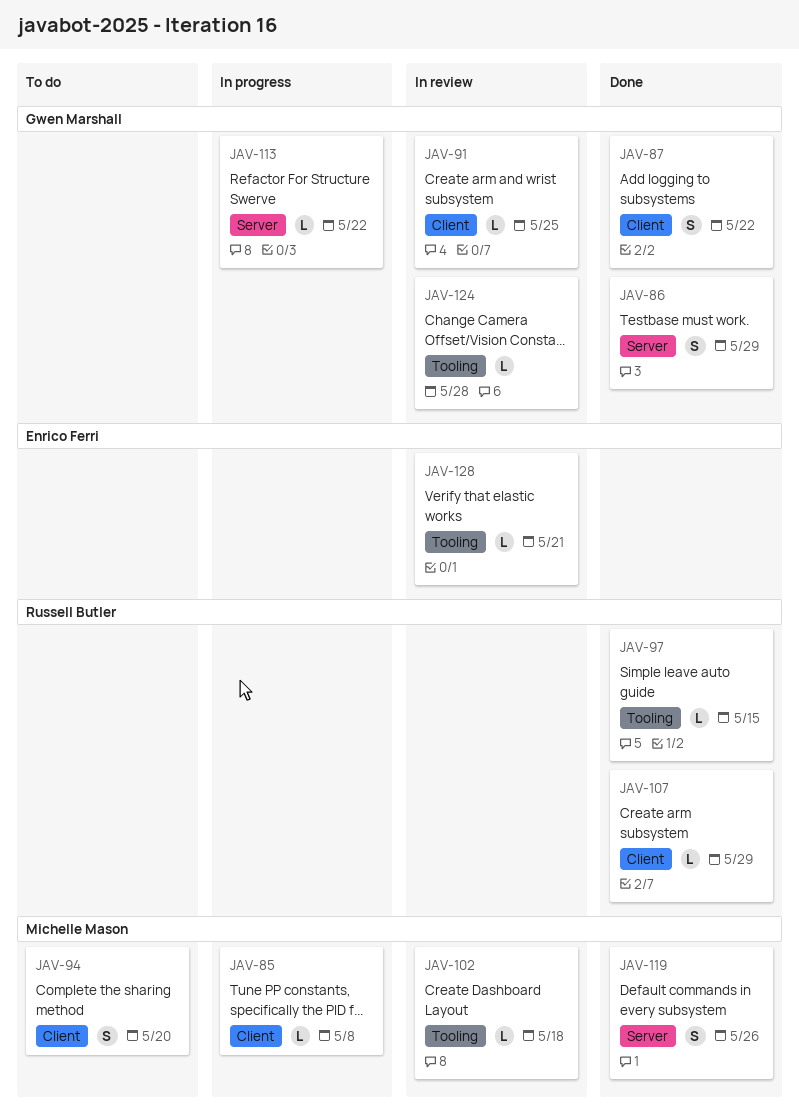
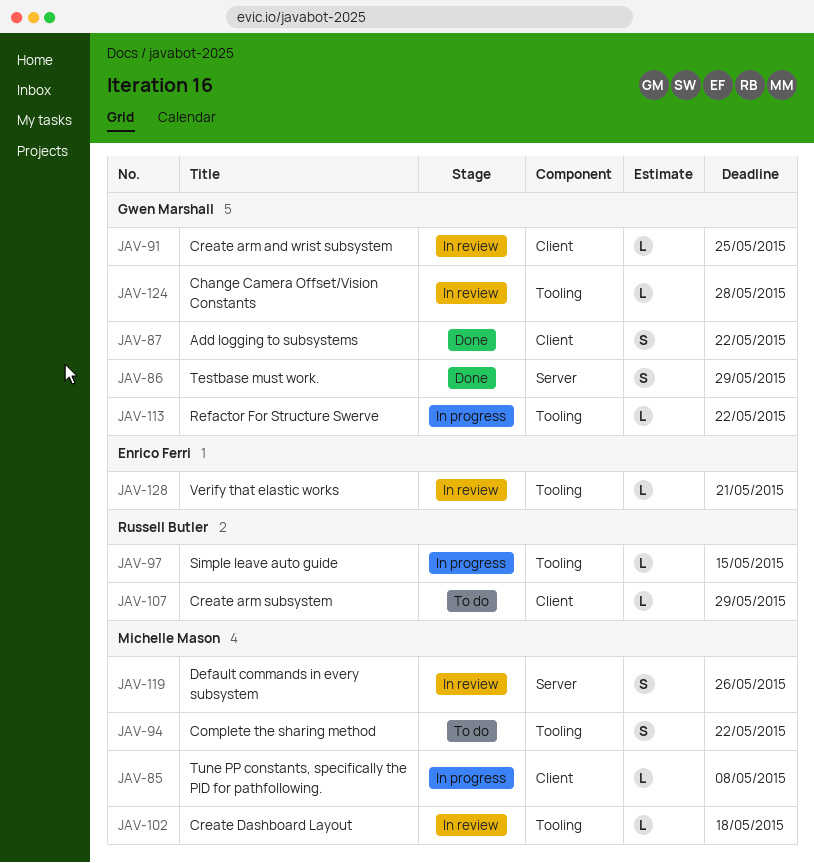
JAV-94, label: Client -> Tooling
JAV-94, due: May 20 -> May 22
JAV-97, status: Done -> In progress
JAV-107, status: Done -> To do
JAV-113, label: Server -> Tooling
JAV-119, status: Done -> In review

